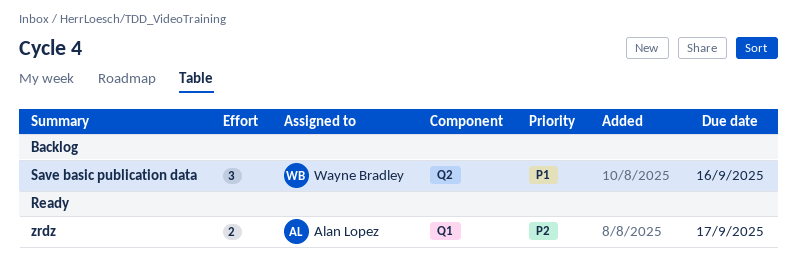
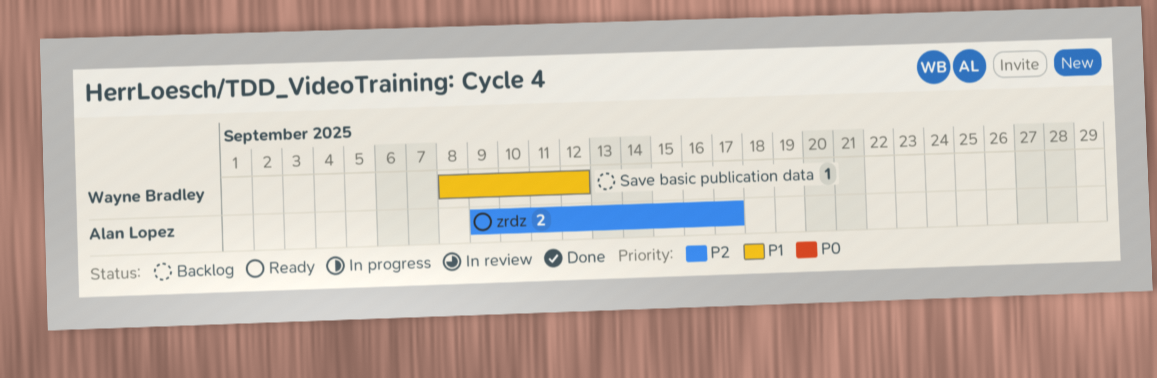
Save basic publication data, estimate: 3 -> 1
Save basic publication data, due: Sep 16 -> Sep 12

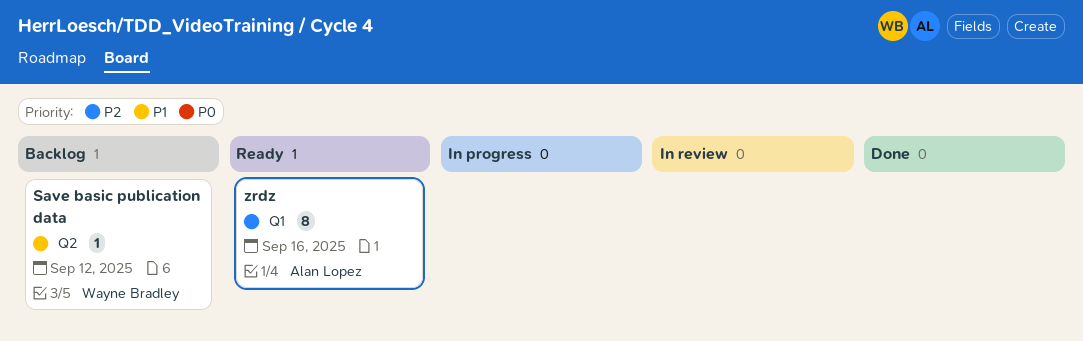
zrdz, estimate: 2 -> 8
zrdz, due: Sep 17 -> Sep 16

